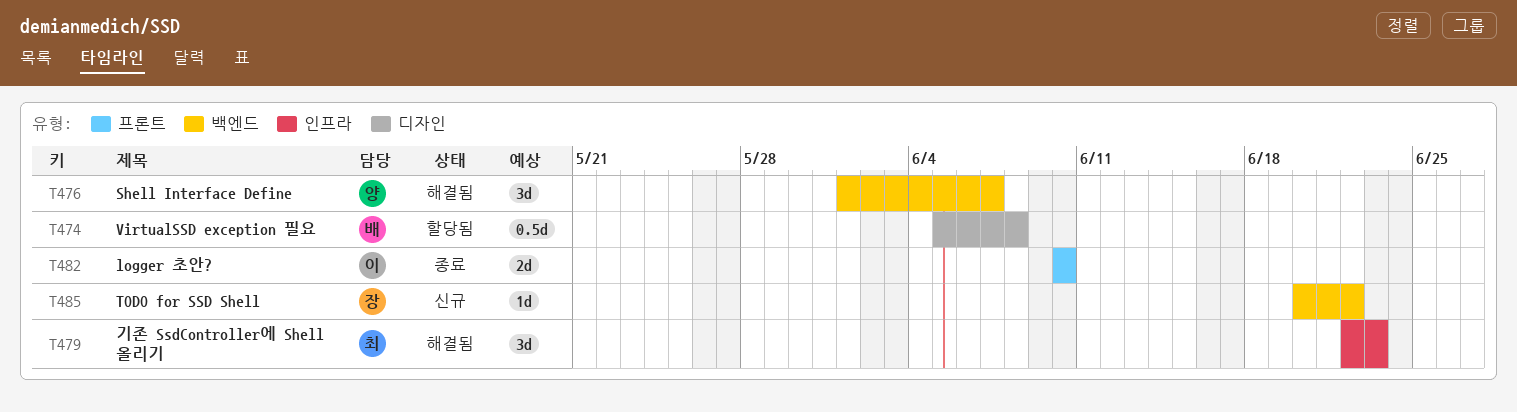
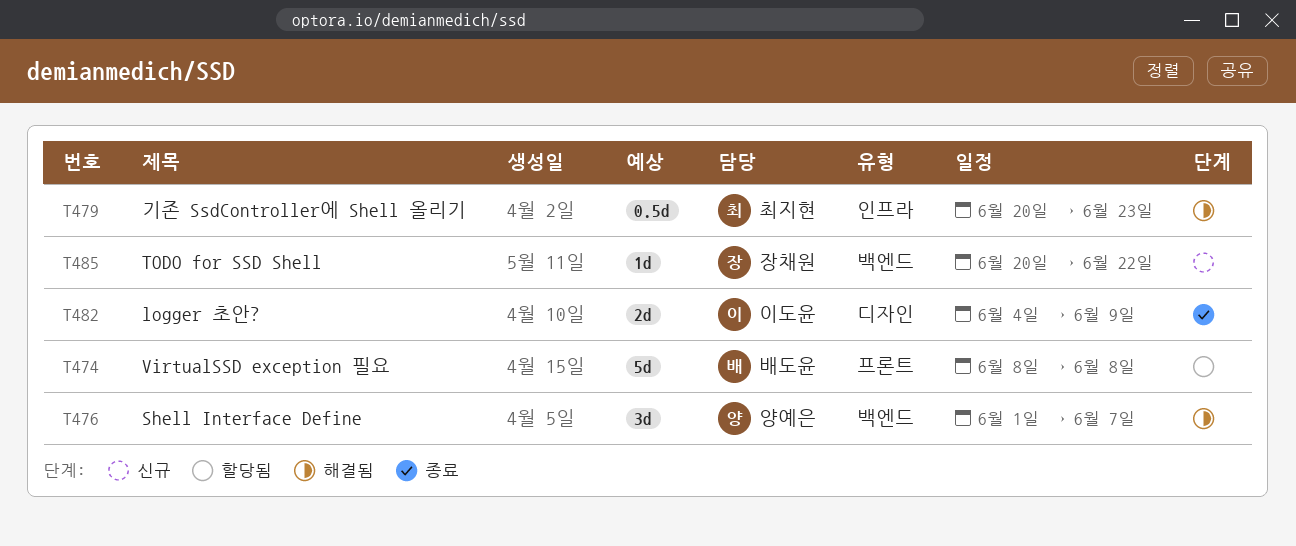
T474, label: 디자인 -> 프론트
T474, estimate: 0.5d -> 5d
T474, start: Jun 5 -> Jun 8
T479, estimate: 3d -> 0.5d
T479, start: Jun 22 -> Jun 20
T482, label: 프론트 -> 디자인
T482, start: Jun 10 -> Jun 4
T482, due: Jun 10 -> Jun 9

